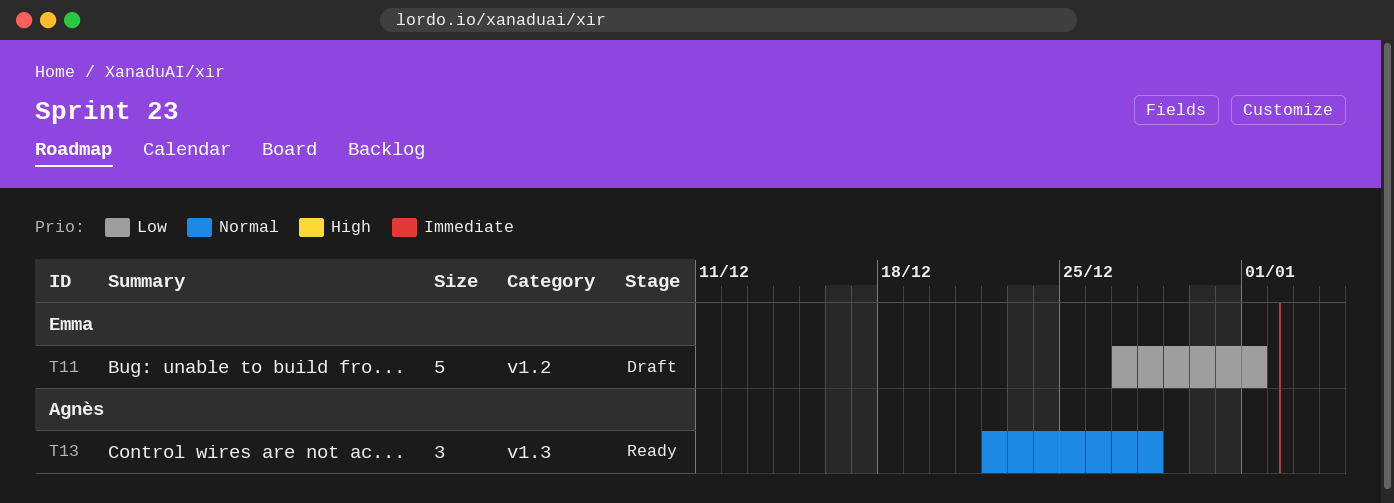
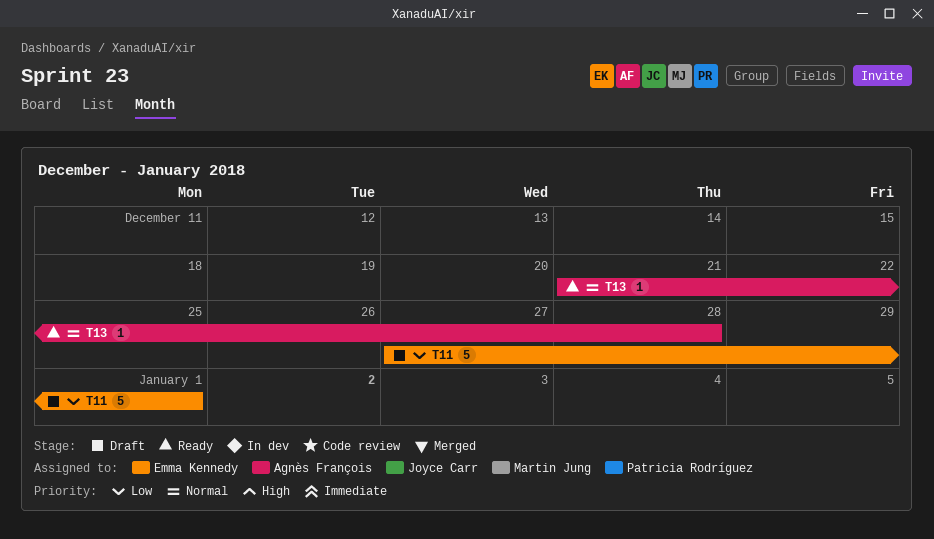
T13, estimate: 3 -> 1
T13, start: Dec 22 -> Dec 21

